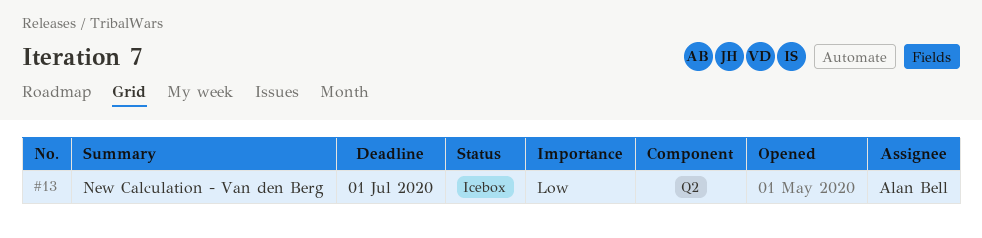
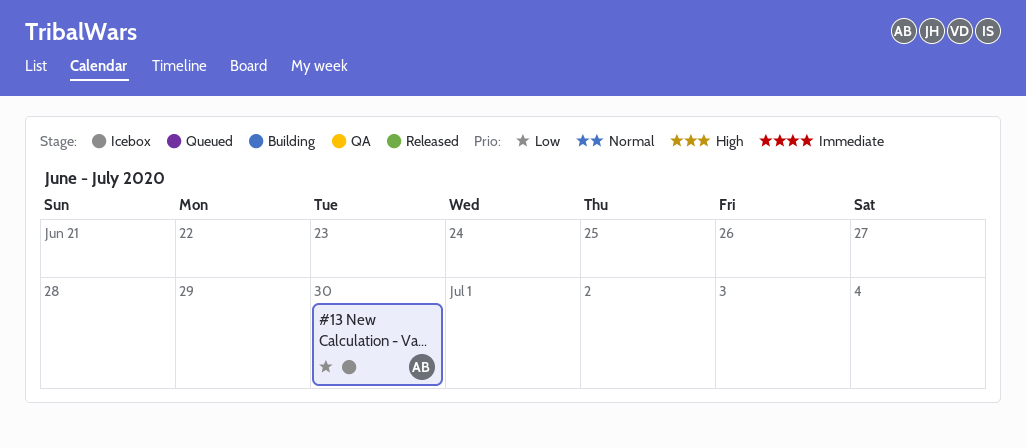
#13, due: Jul 1 -> Jun 30

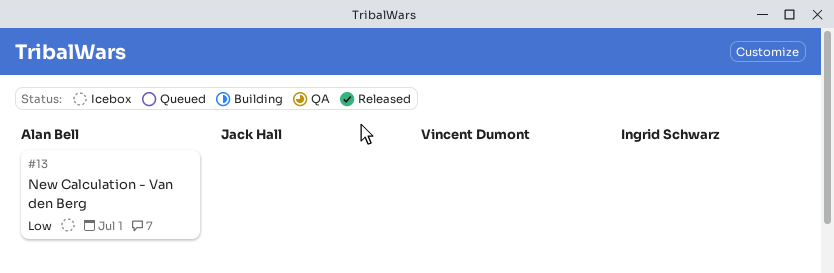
#13, due: Jun 30 -> Jul 1

